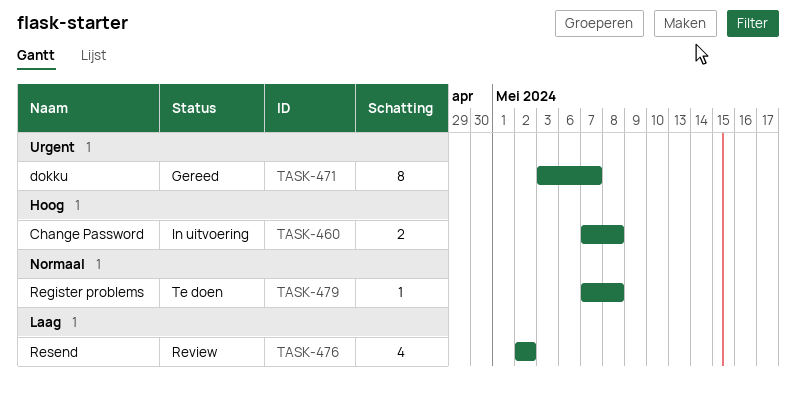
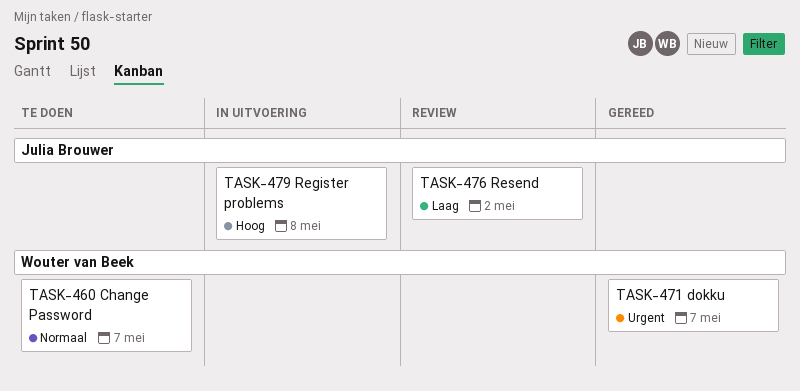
TASK-460, status: In uitvoering -> Te doen
TASK-460, priority: Hoog -> Normaal
TASK-460, due: May 8 -> May 7
TASK-479, status: Te doen -> In uitvoering
TASK-479, priority: Normaal -> Hoog

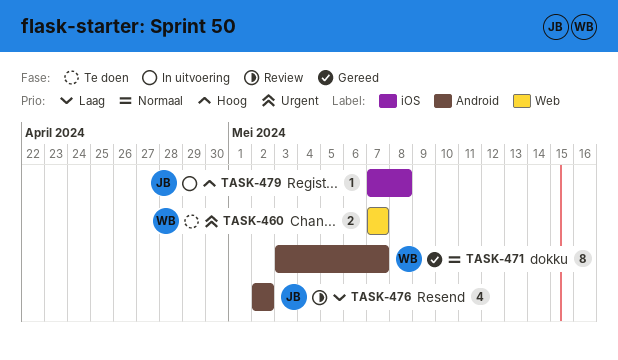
TASK-460, priority: Normaal -> Urgent
TASK-471, priority: Urgent -> Normaal

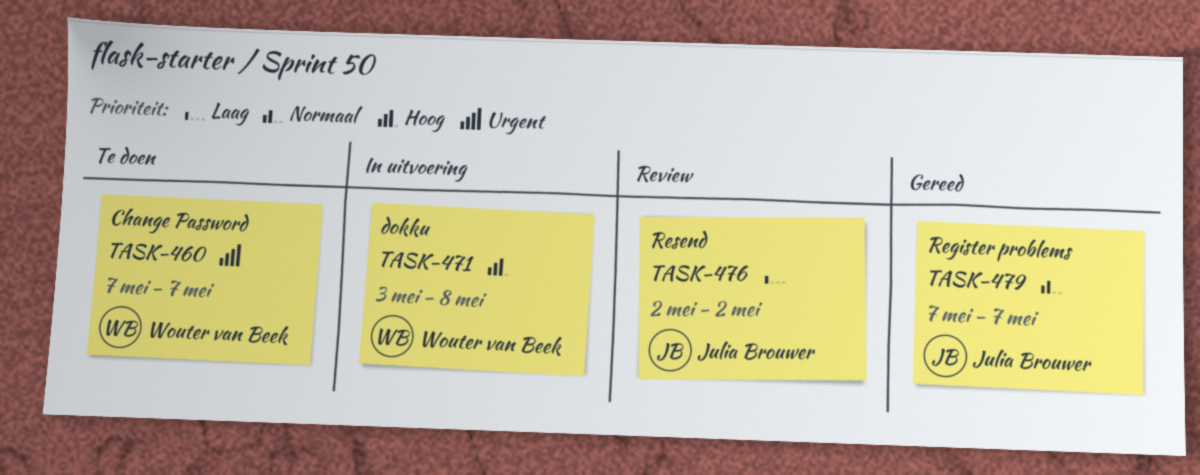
TASK-471, status: Gereed -> In uitvoering
TASK-471, priority: Normaal -> Hoog
TASK-471, due: May 7 -> May 8
TASK-479, status: In uitvoering -> Gereed
TASK-479, priority: Hoog -> Normaal
TASK-479, due: May 8 -> May 7

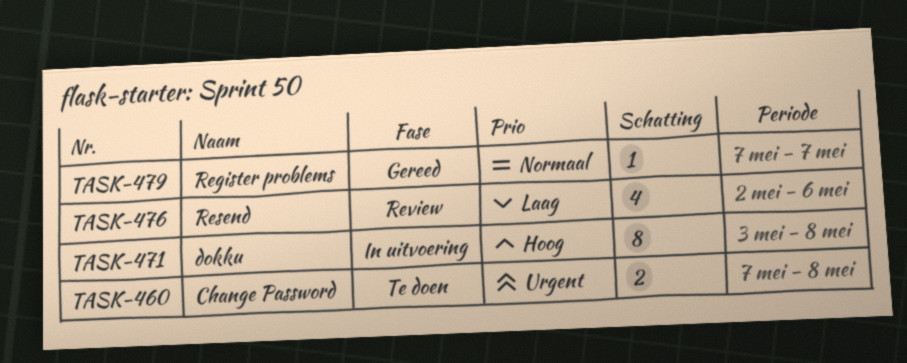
TASK-460, due: May 7 -> May 8
TASK-476, due: May 2 -> May 6

